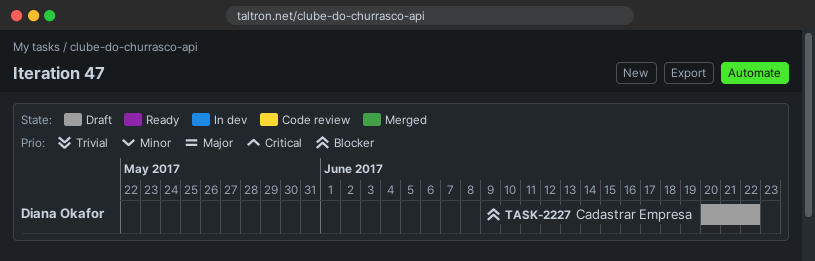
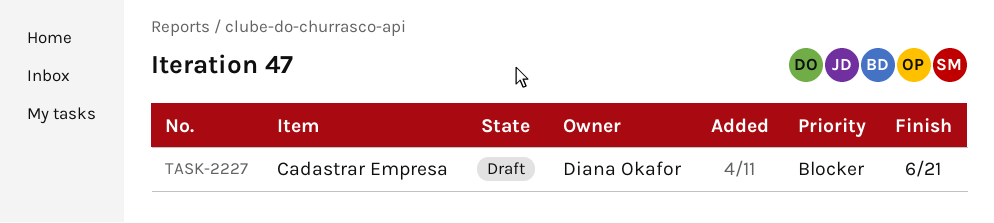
TASK-2227, due: Jun 22 -> Jun 21

